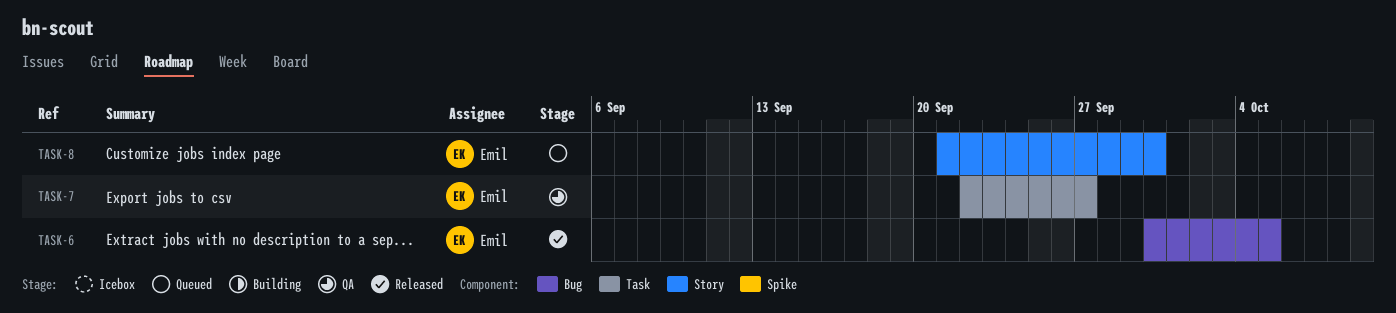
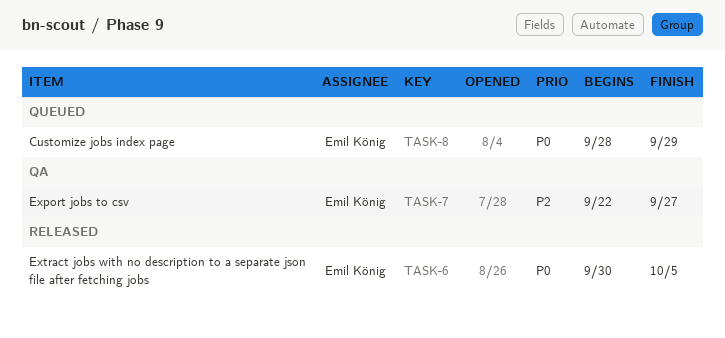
TASK-8, start: Sep 21 -> Sep 28
TASK-8, due: Sep 30 -> Sep 29

